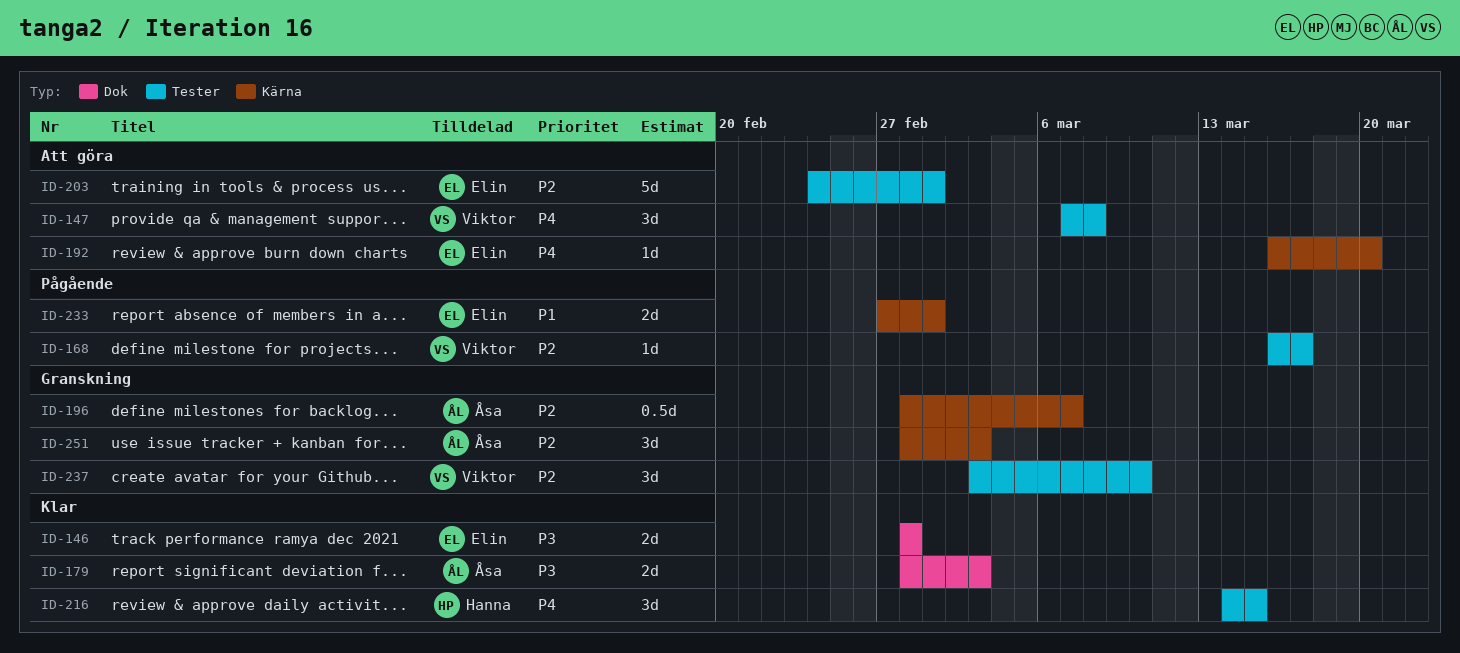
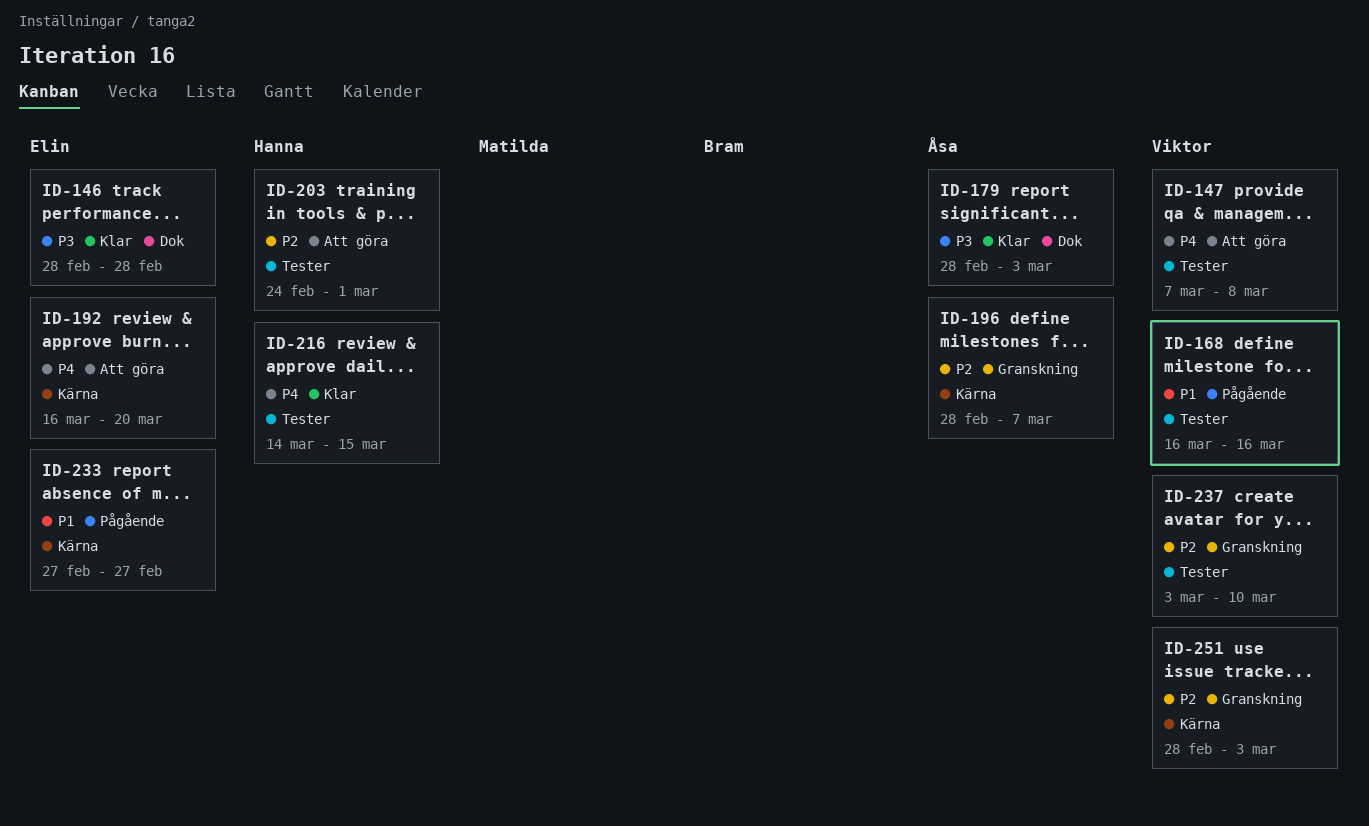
ID-168, priority: P2 -> P1
ID-168, due: Mar 17 -> Mar 16
ID-203, owner: Elin -> Hanna
ID-233, due: Mar 1 -> Feb 27
ID-251, owner: Åsa -> Viktor

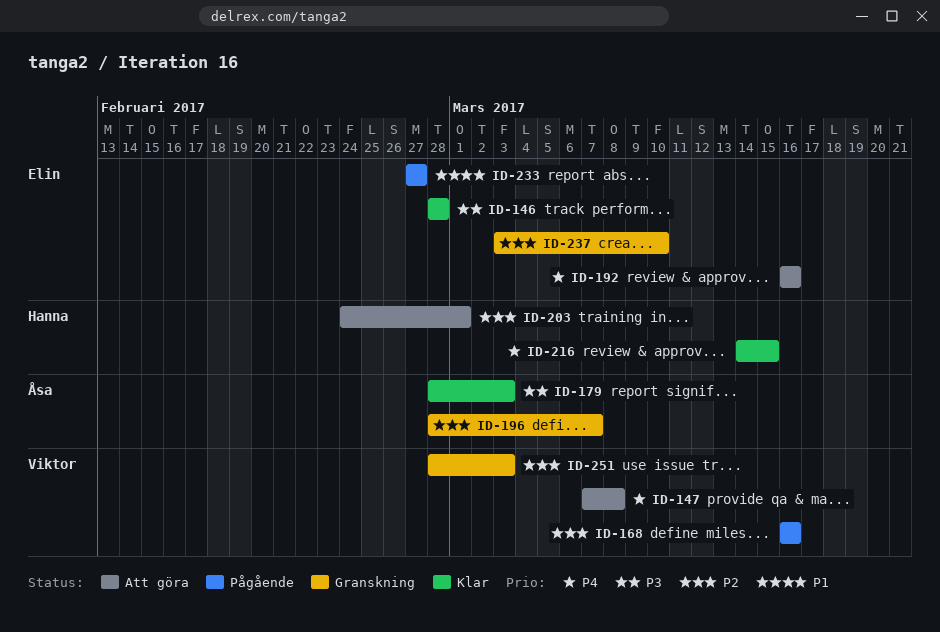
ID-168, priority: P1 -> P2
ID-192, due: Mar 20 -> Mar 16
ID-237, owner: Viktor -> Elin

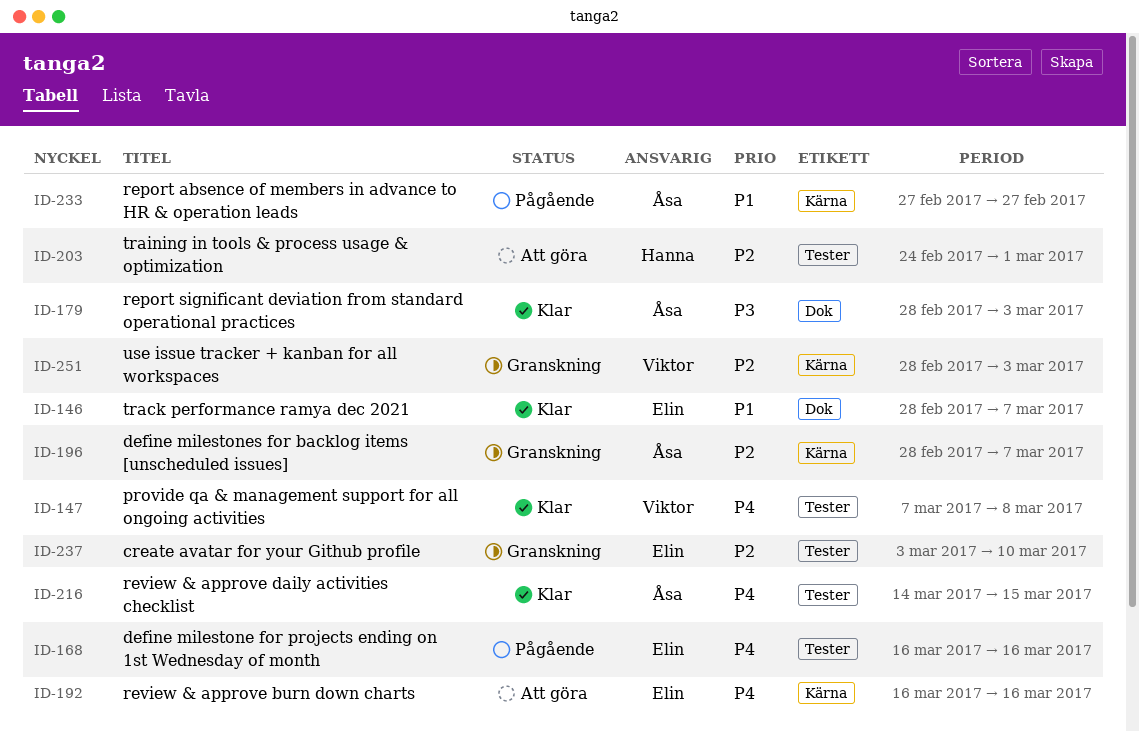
ID-146, priority: P3 -> P1
ID-146, due: Feb 28 -> Mar 7
ID-147, status: Att göra -> Klar
ID-168, owner: Viktor -> Elin
ID-168, priority: P2 -> P4
ID-216, owner: Hanna -> Åsa
ID-233, owner: Elin -> Åsa

